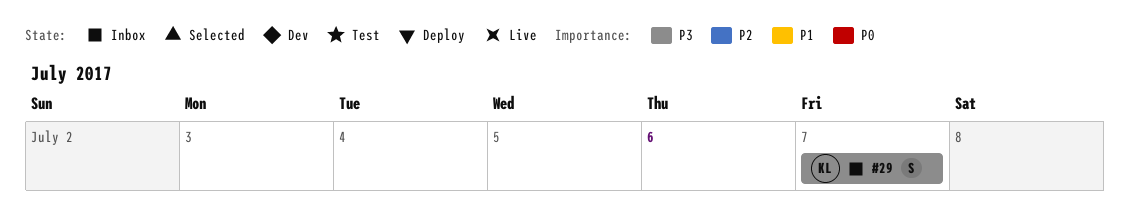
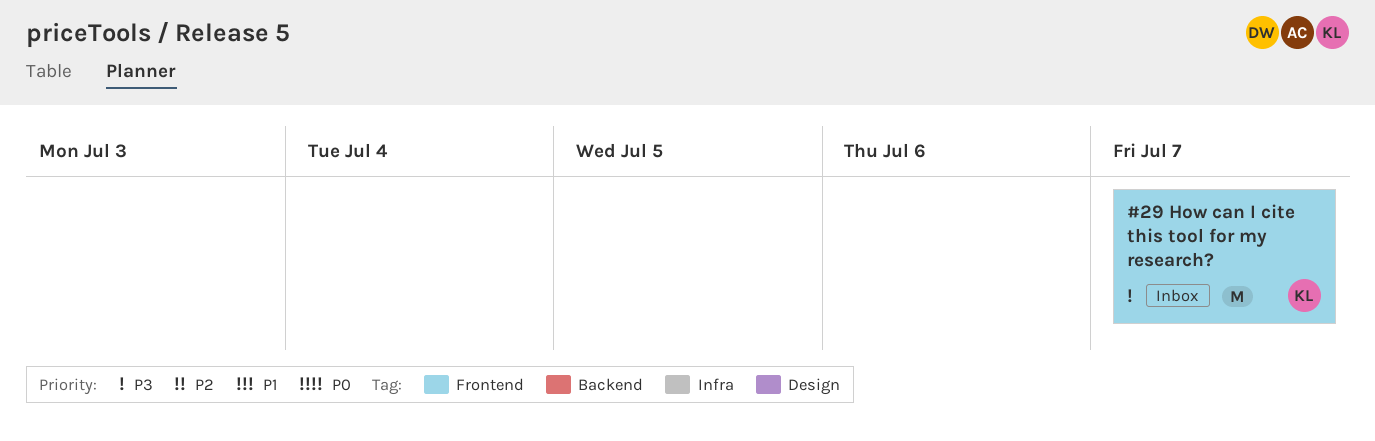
#29, estimate: S -> M

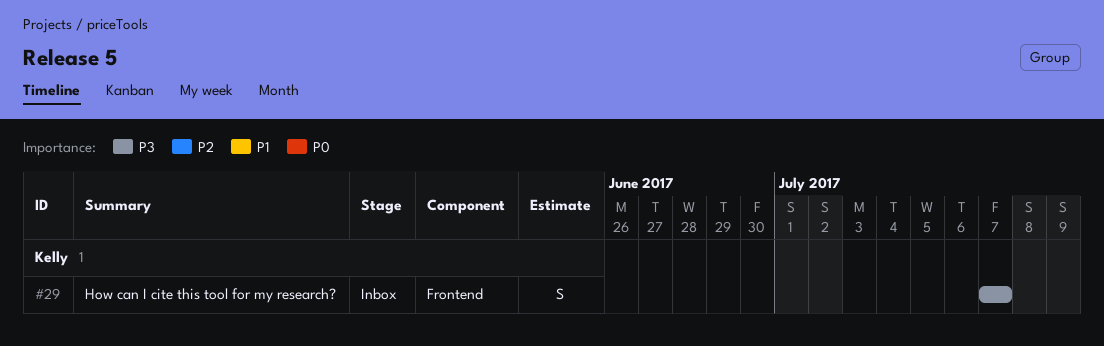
#29, estimate: M -> S

